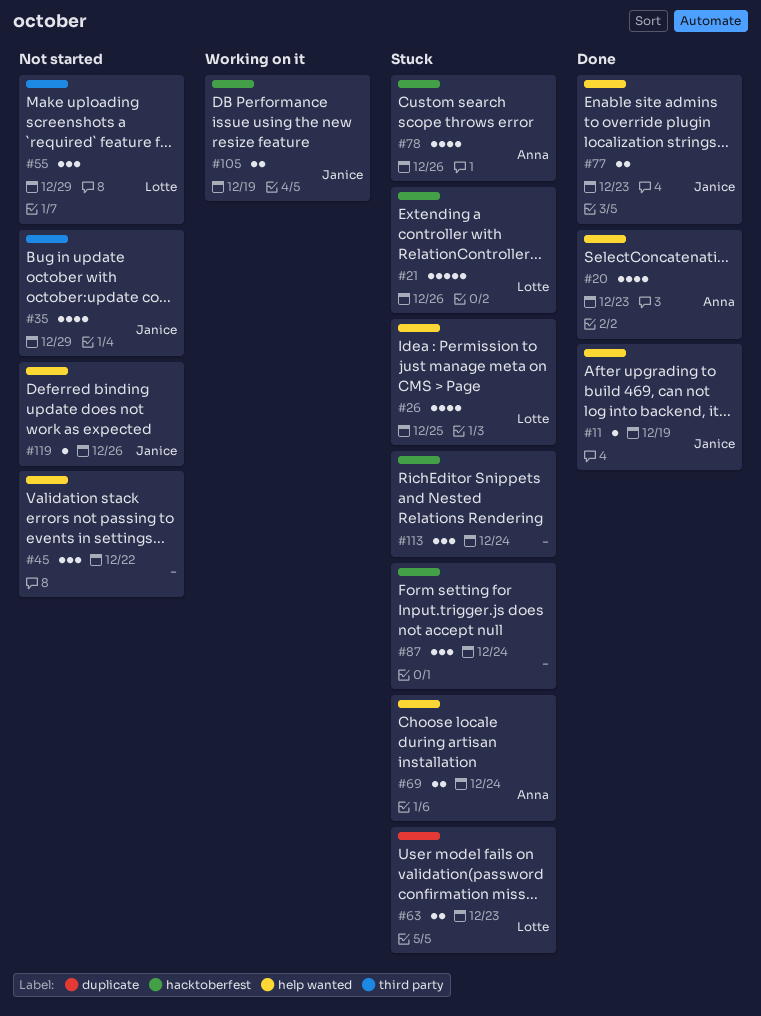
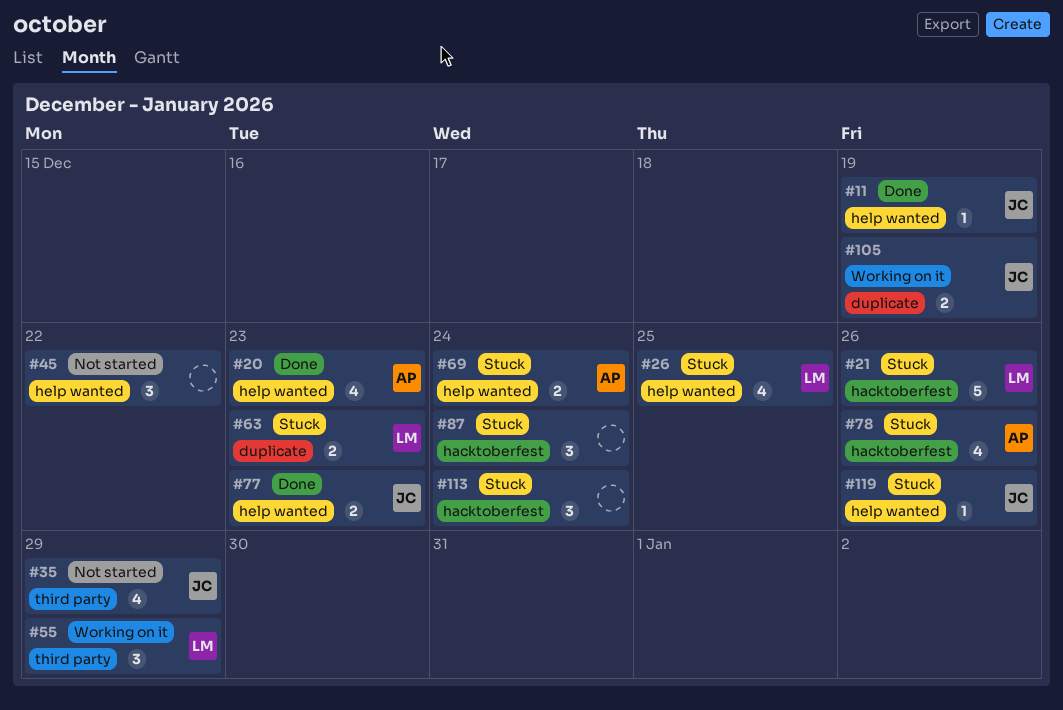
#55, status: Not started -> Working on it
#105, label: hacktoberfest -> duplicate
#119, status: Not started -> Stuck

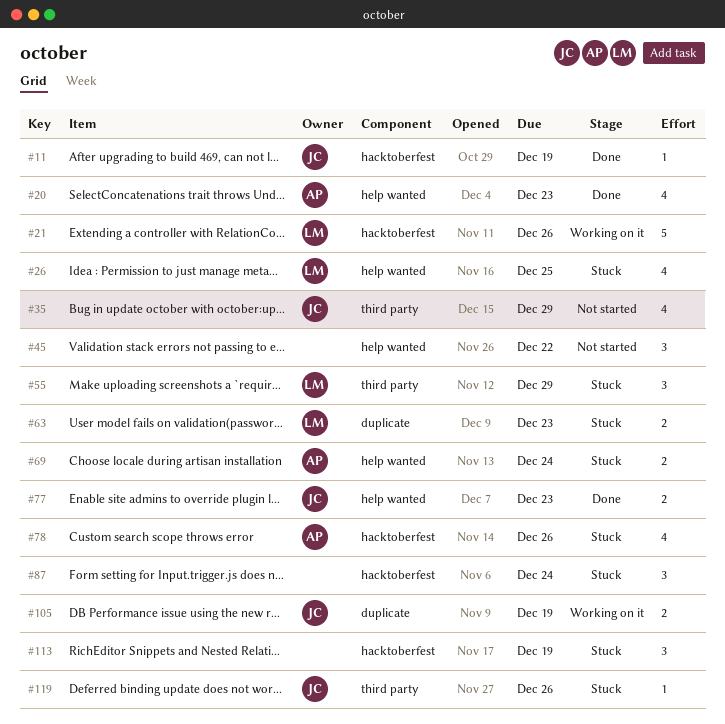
#11, label: help wanted -> hacktoberfest
#21, status: Stuck -> Working on it
#55, status: Working on it -> Stuck
#113, due: Dec 24 -> Dec 19
#119, label: help wanted -> third party

